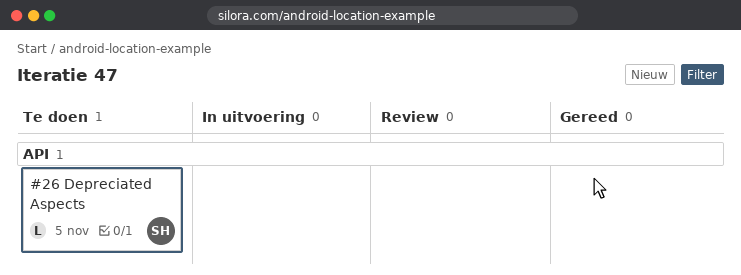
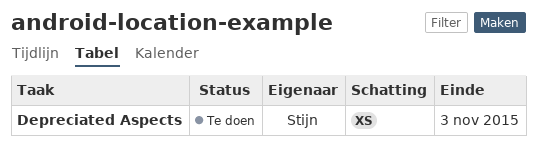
Depreciated Aspects, estimate: L -> XS
Depreciated Aspects, due: Nov 5 -> Nov 3

